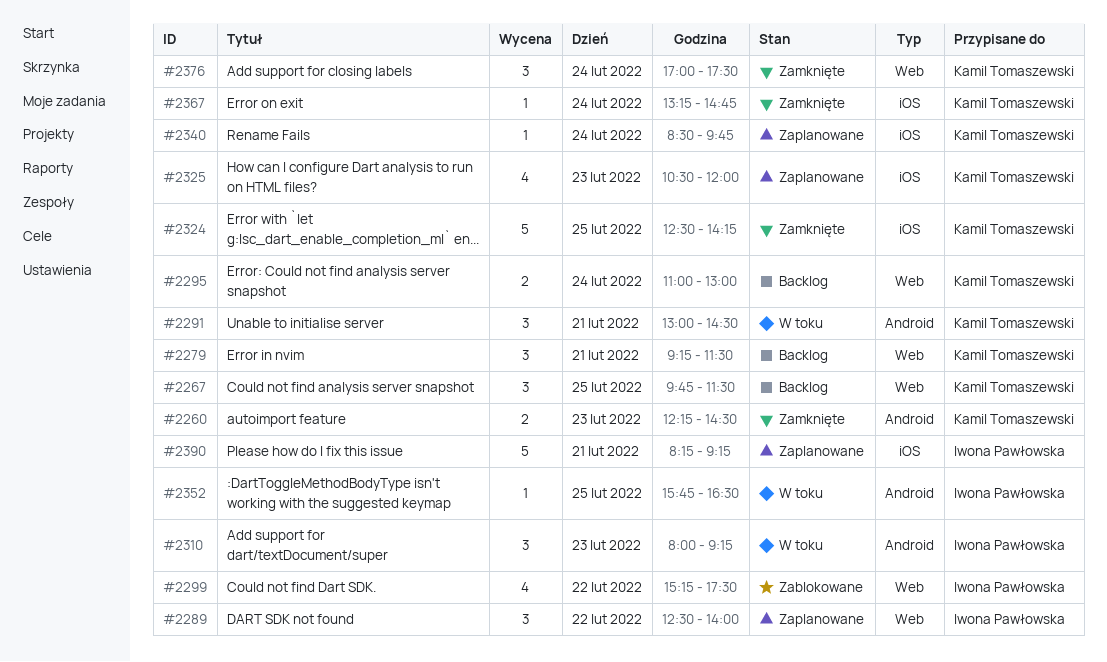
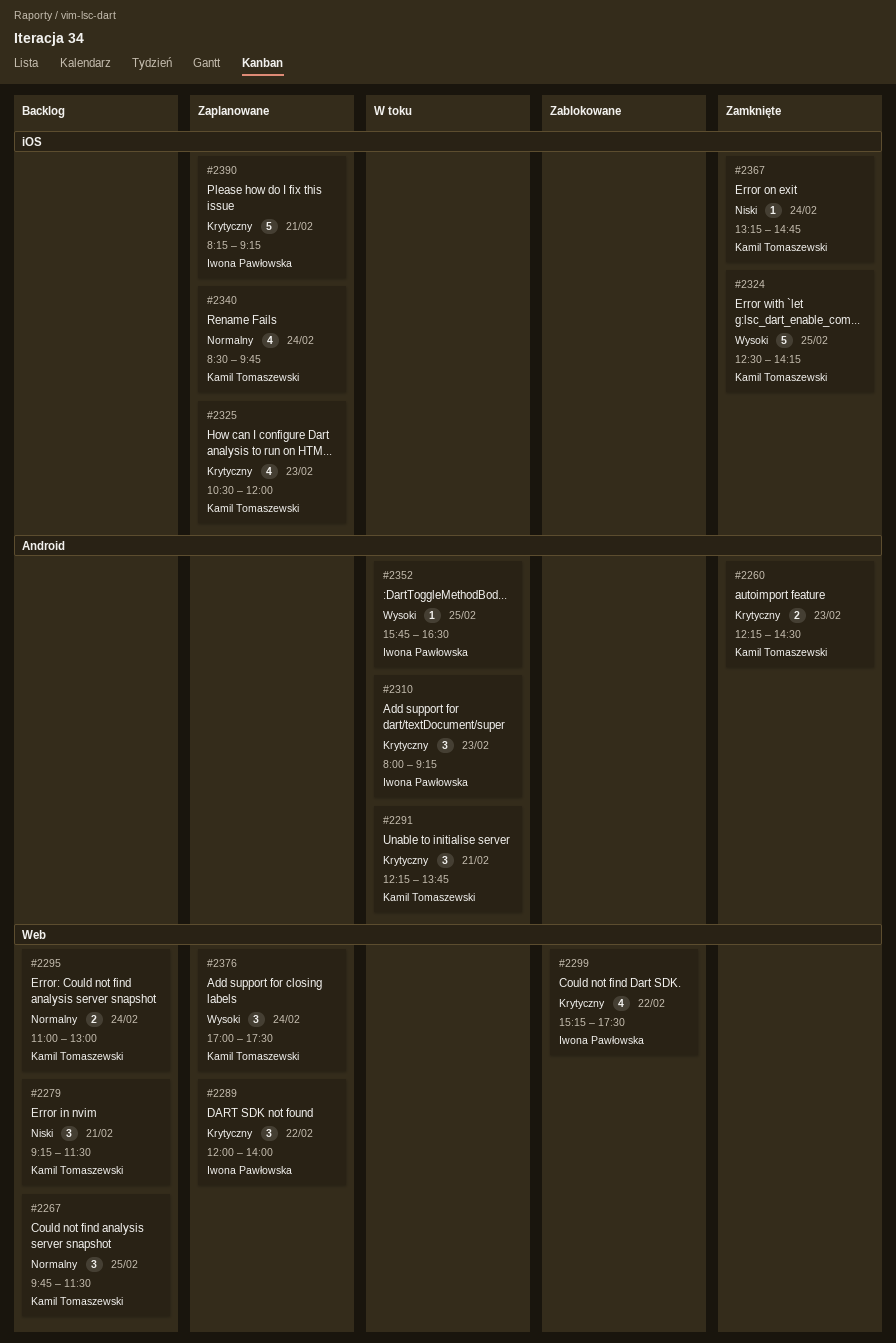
#2289, begins: 12:30 -> 12:00
#2291, begins: 13:00 -> 12:15
#2291, ends: 14:30 -> 13:45
#2340, estimate: 1 -> 4
#2376, status: Zamknięte -> Zaplanowane

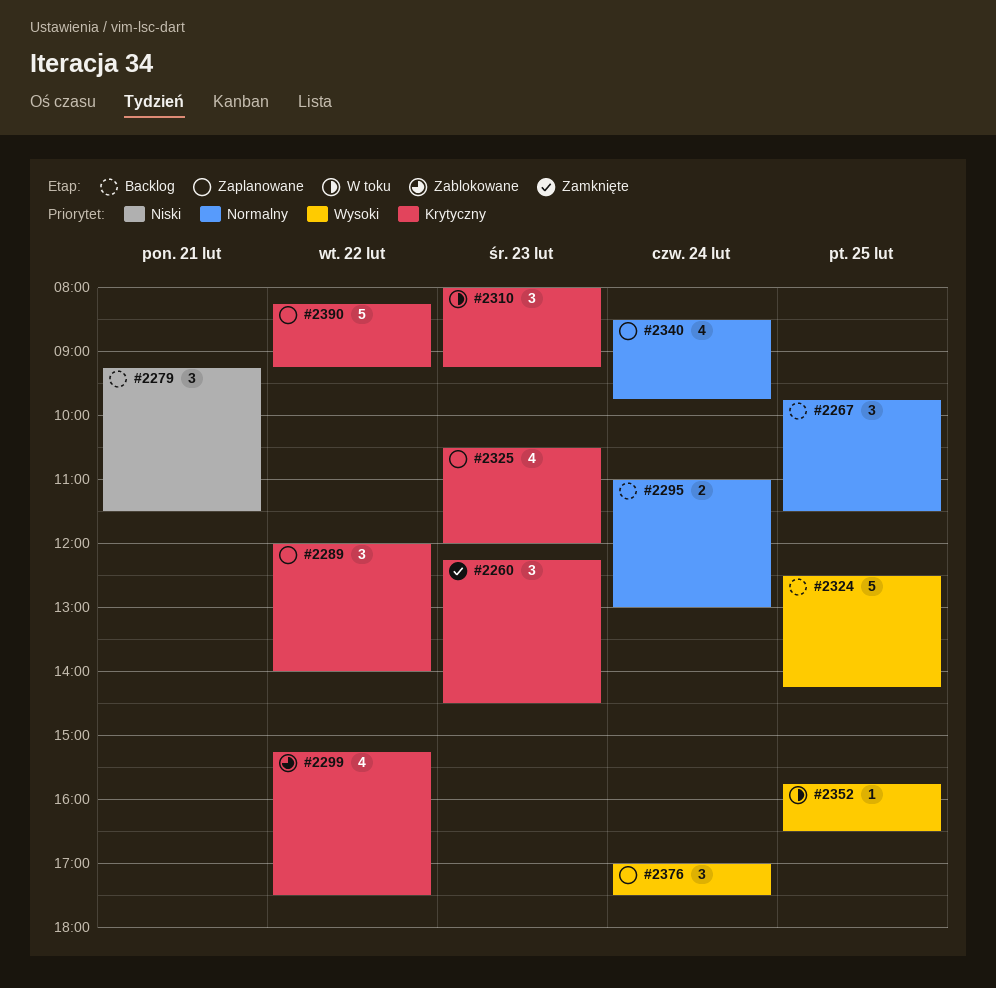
#2260, estimate: 2 -> 3
#2291: present -> none
#2324, status: Zamknięte -> Backlog
#2367: present -> none
#2390, day: Feb 21 -> Feb 22

